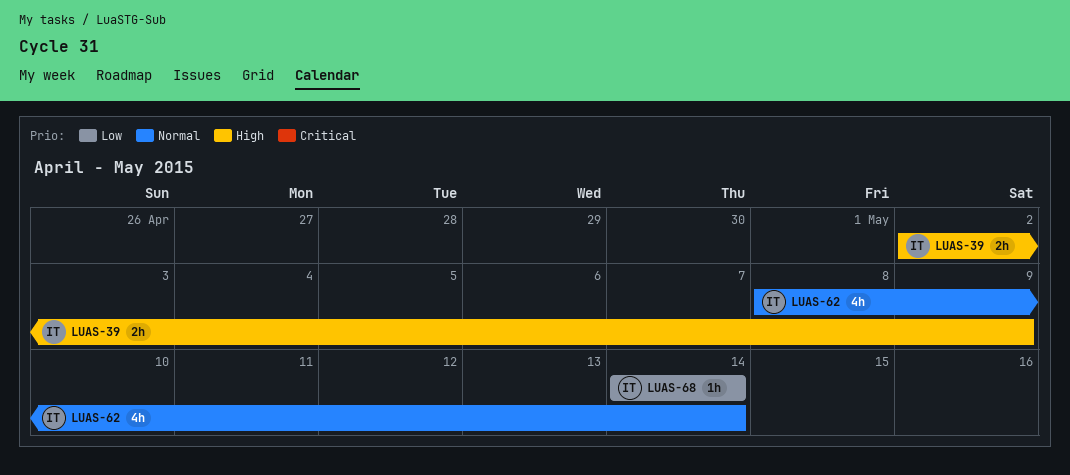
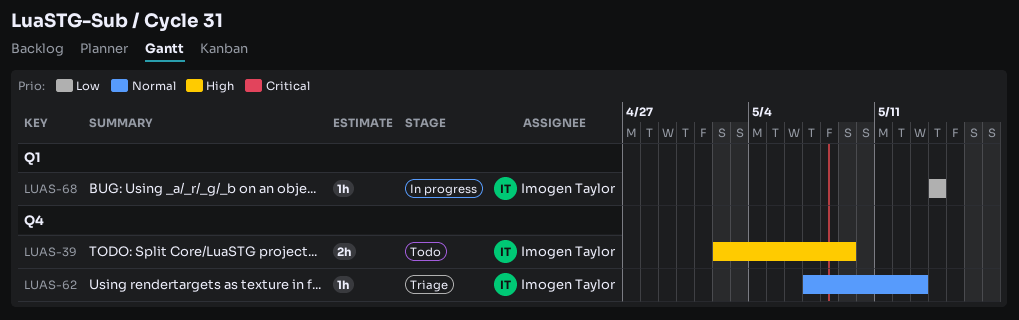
LUAS-62, estimate: 4h -> 1h
LUAS-62, start: May 8 -> May 7
LUAS-62, due: May 14 -> May 13

